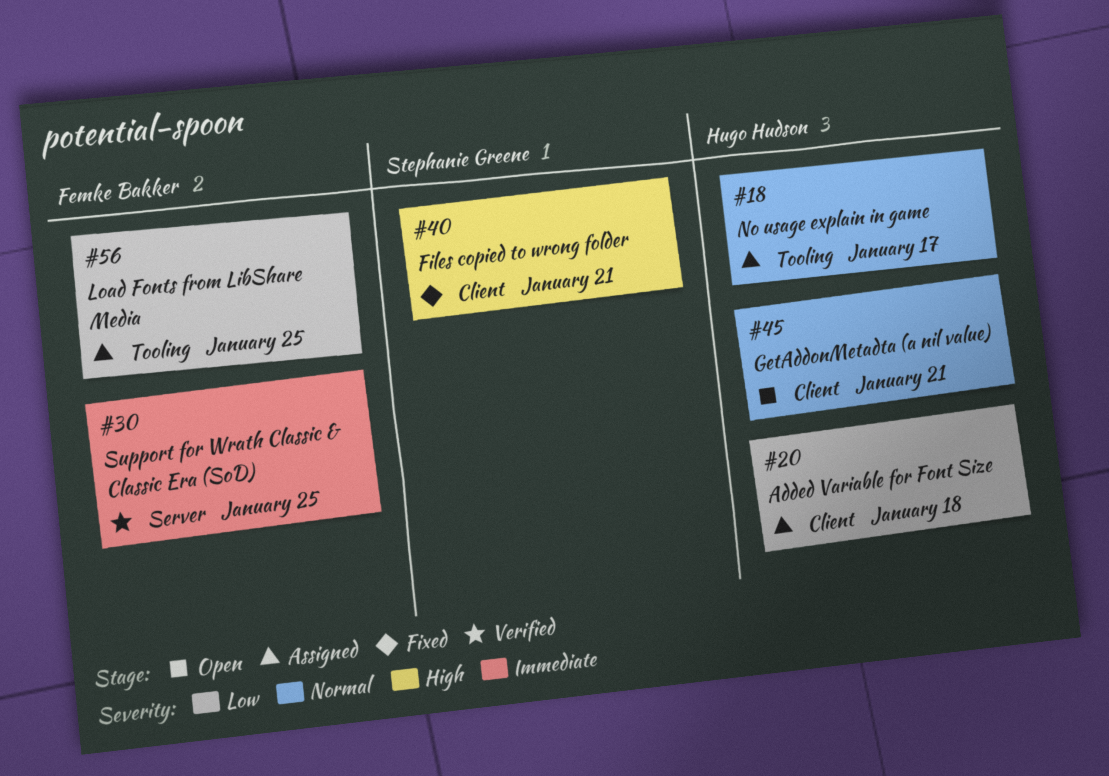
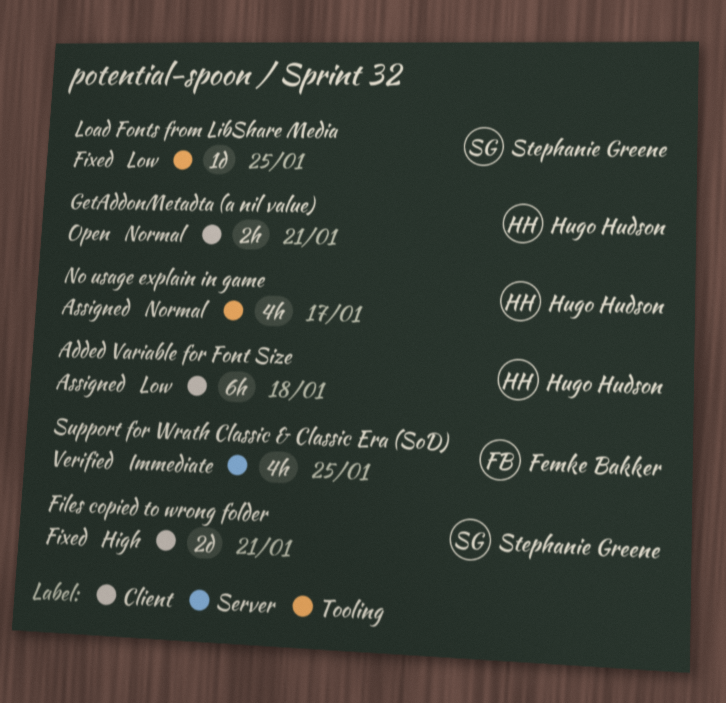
Load Fonts from LibShare Media, status: Assigned -> Fixed
Load Fonts from LibShare Media, owner: Femke Bakker -> Stephanie Greene

